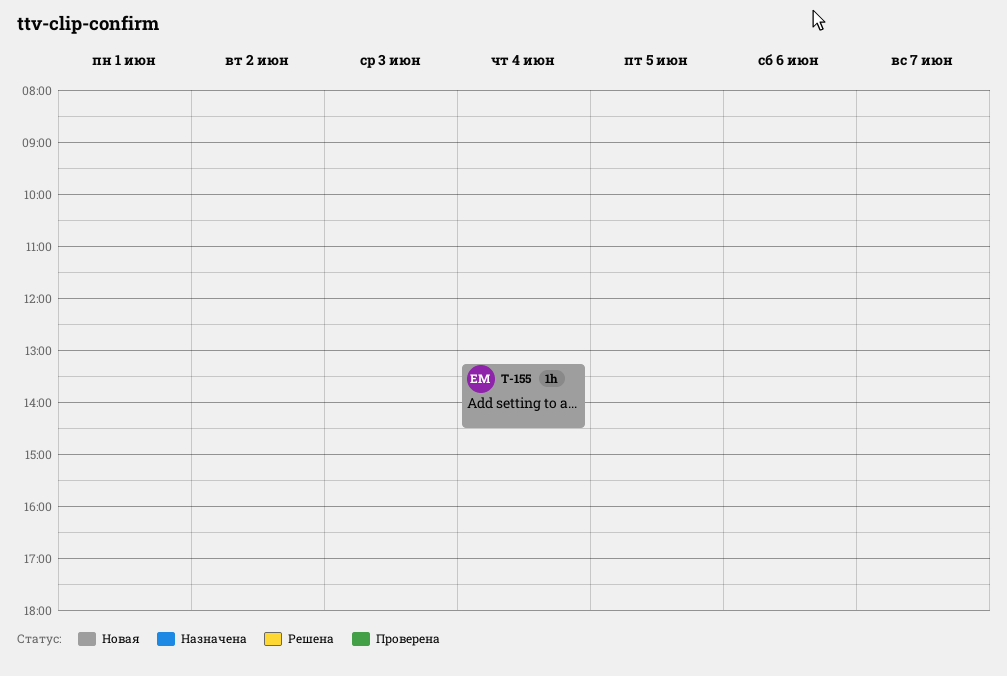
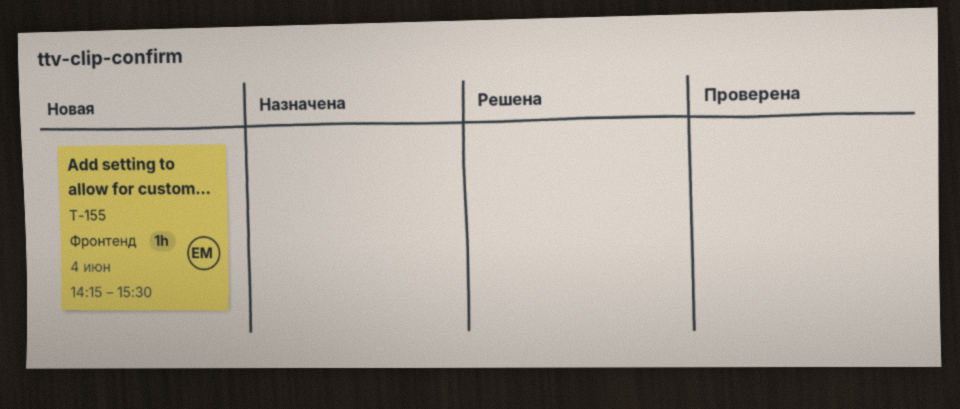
T-155, begins: 13:15 -> 14:15
T-155, ends: 14:30 -> 15:30

